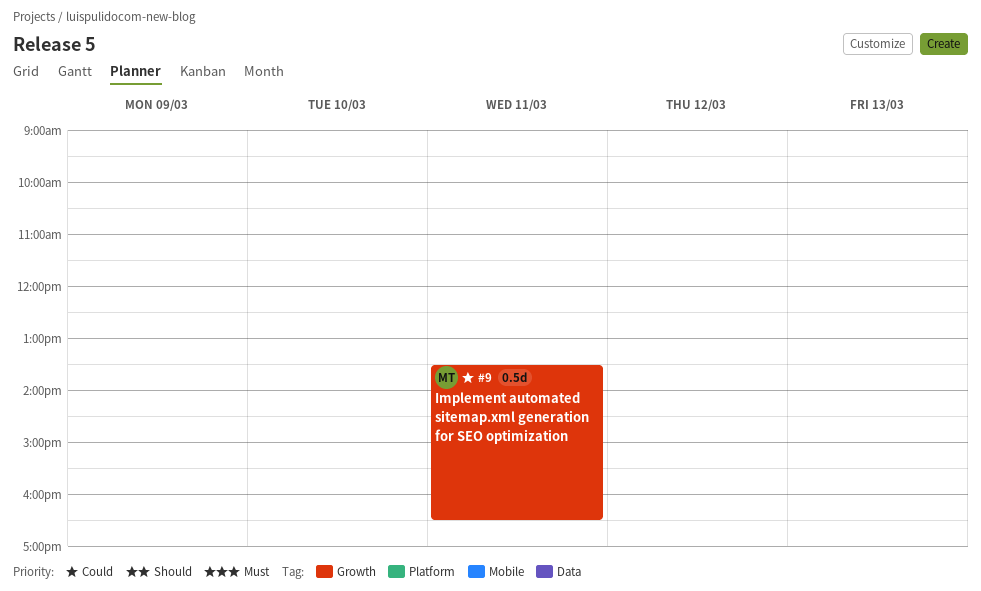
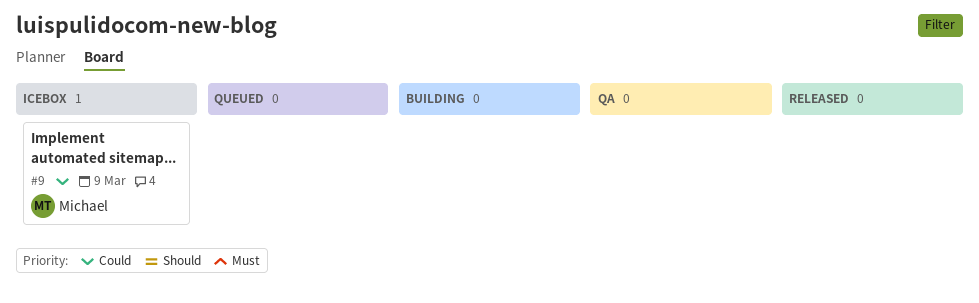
#9, day: Mar 11 -> Mar 9

